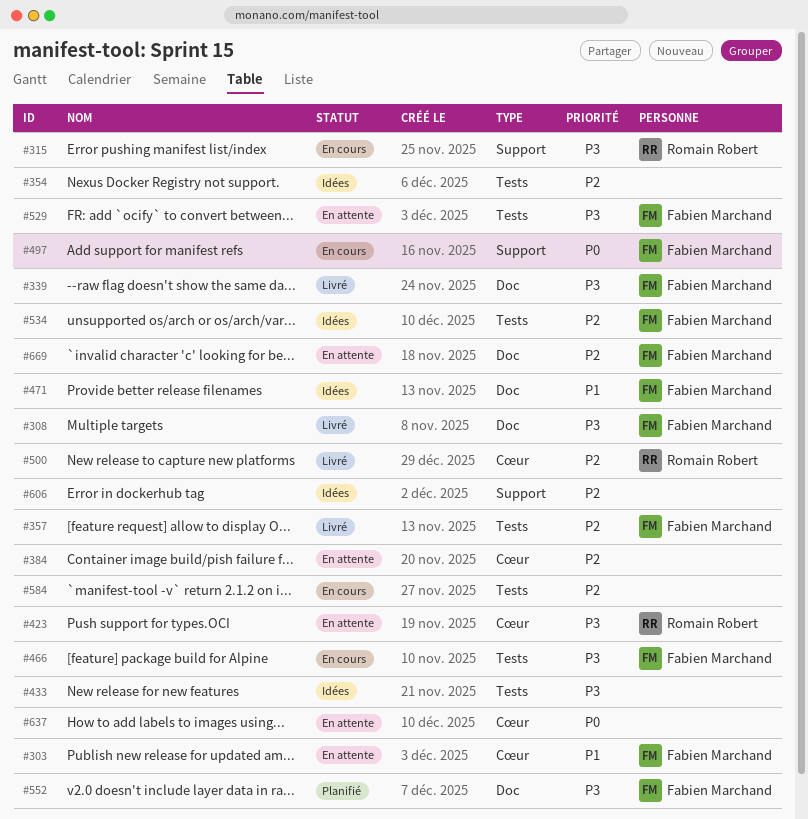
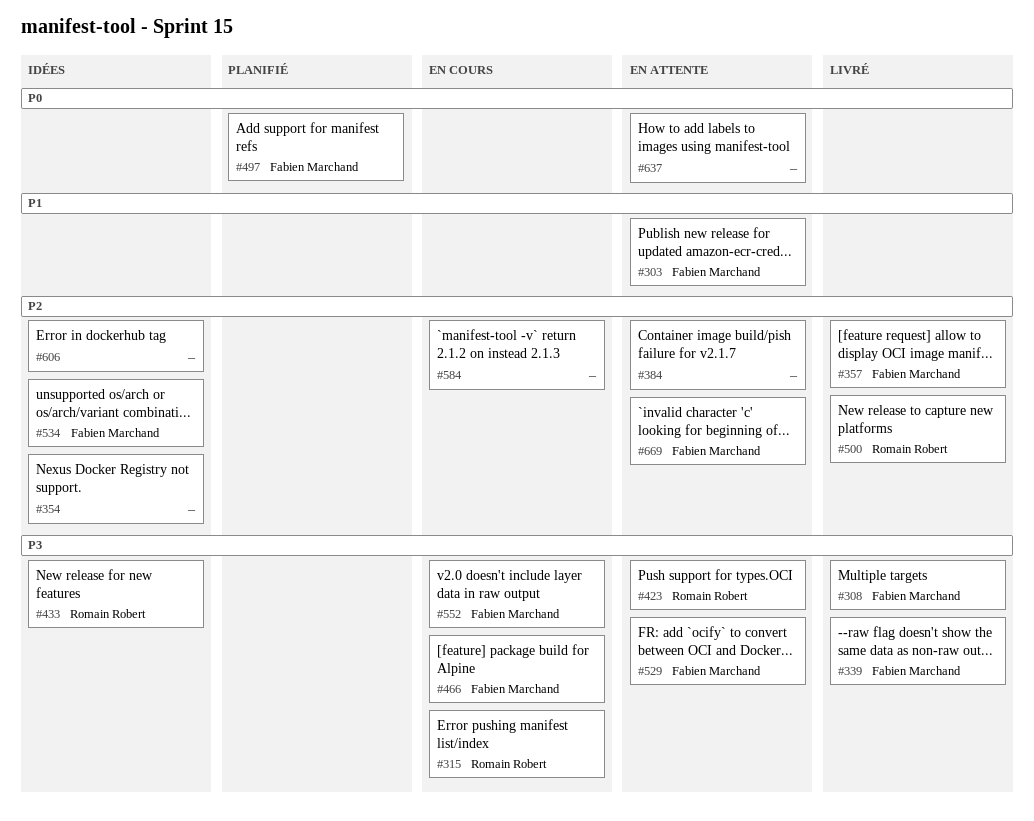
#433, owner: none -> Romain Robert
#471: present -> none
#497, status: En cours -> Planifié
#552, status: Planifié -> En cours

